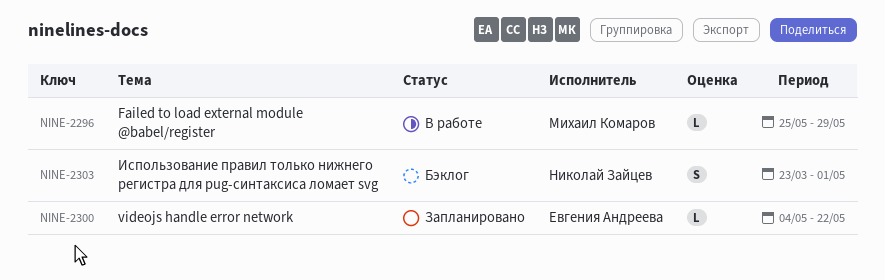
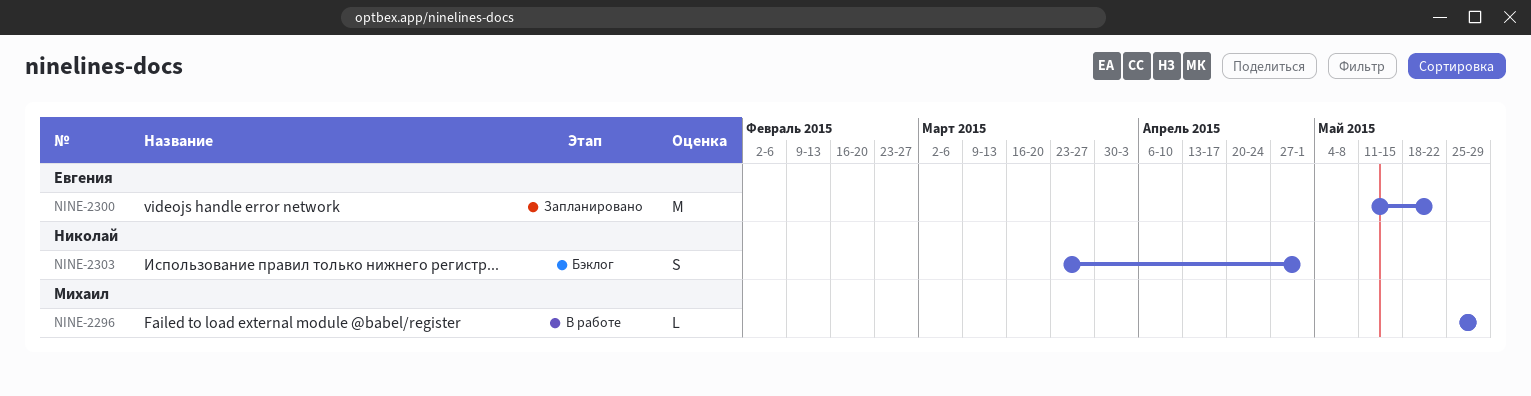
NINE-2300, estimate: L -> M
NINE-2300, start: May 4 -> May 11

